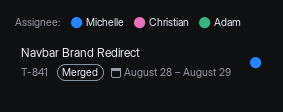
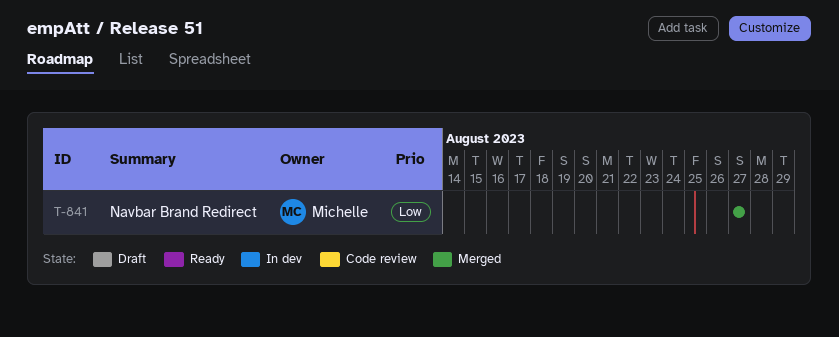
T-841, start: Aug 28 -> Aug 27
T-841, due: Aug 29 -> Aug 27

